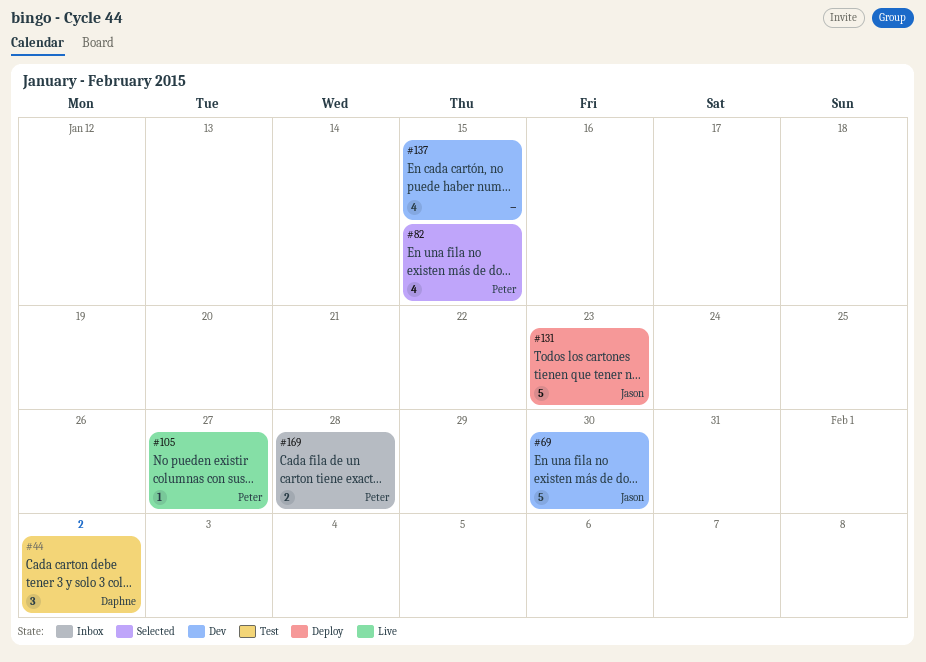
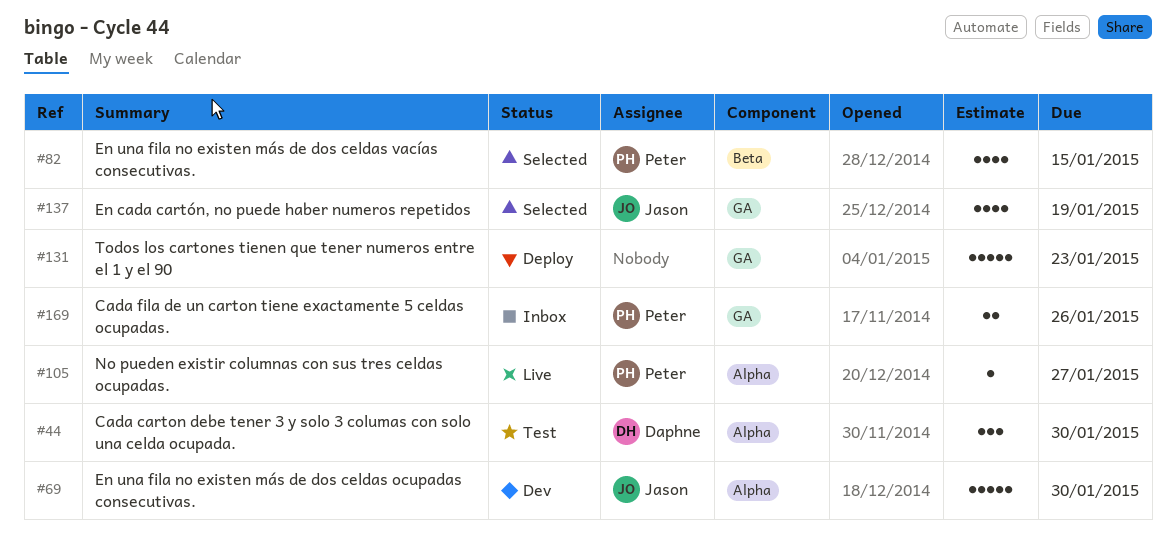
#44, due: Feb 2 -> Jan 30
#131, owner: Jason -> none
#137, status: Dev -> Selected
#137, owner: none -> Jason
#137, due: Jan 15 -> Jan 19
#169, due: Jan 28 -> Jan 26

